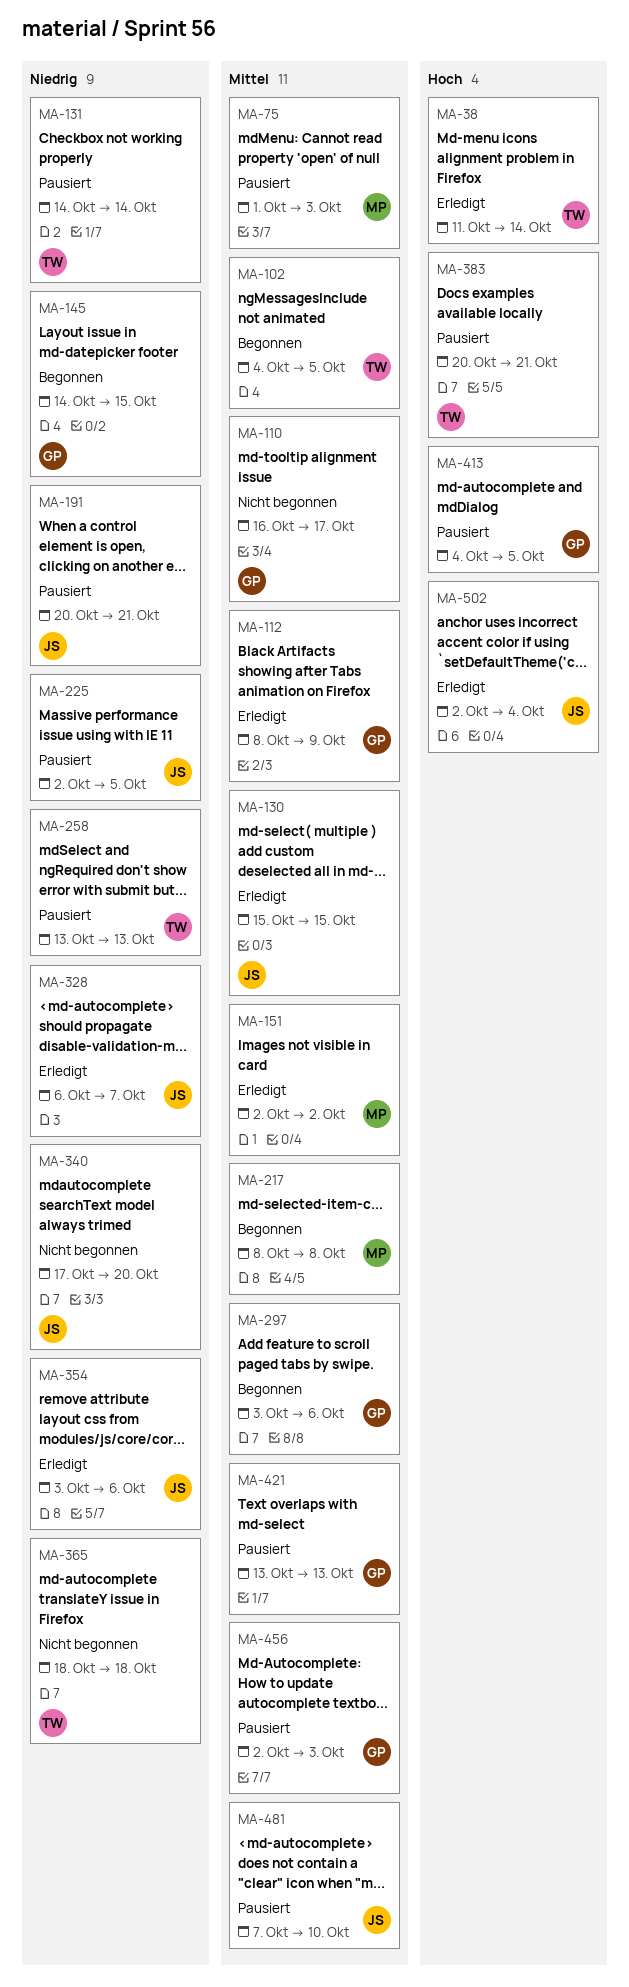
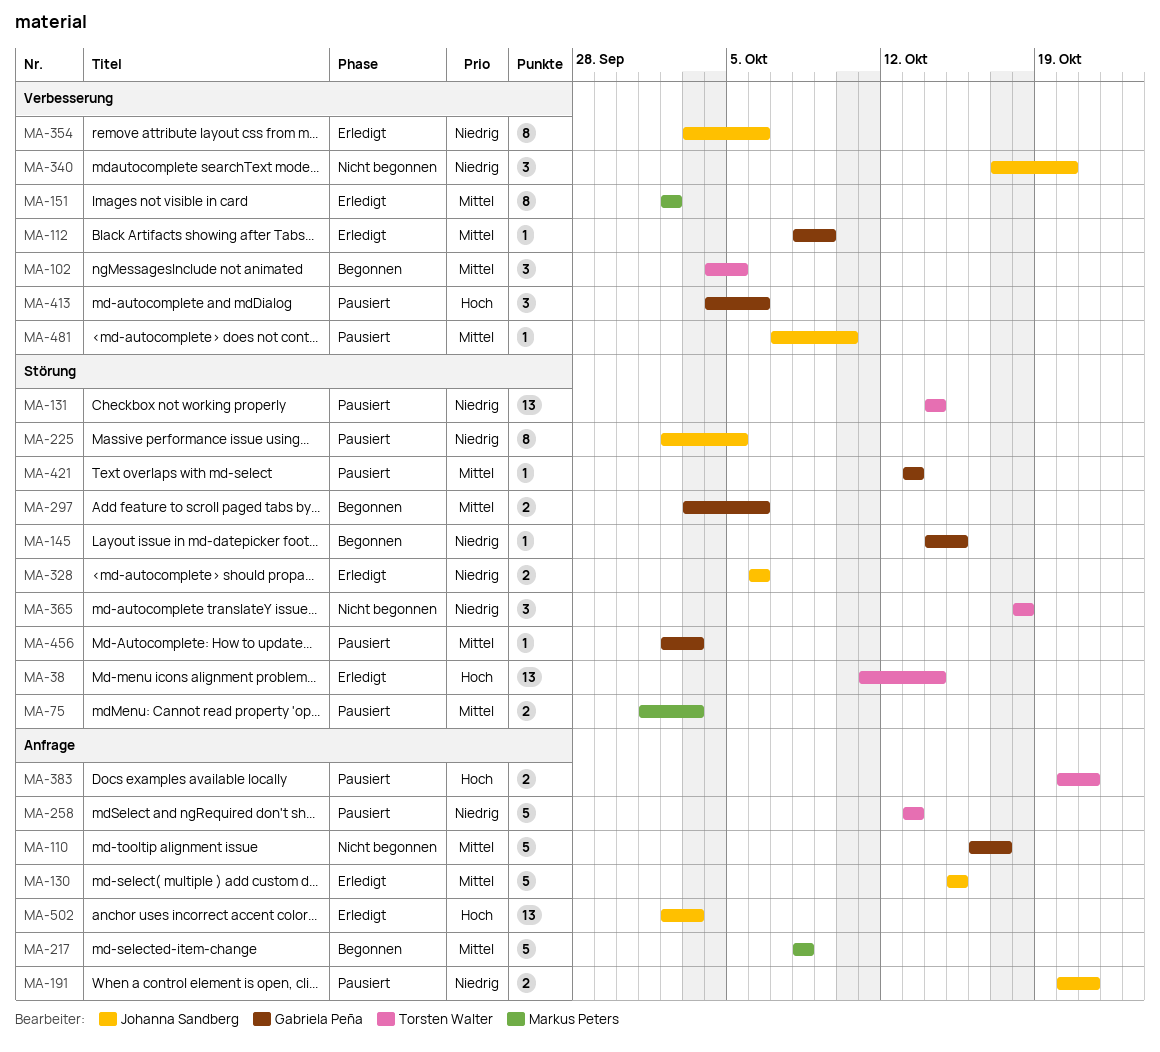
MA-328, due: Oct 7 -> Oct 6
MA-413, due: Oct 5 -> Oct 6
MA-502, due: Oct 4 -> Oct 3

